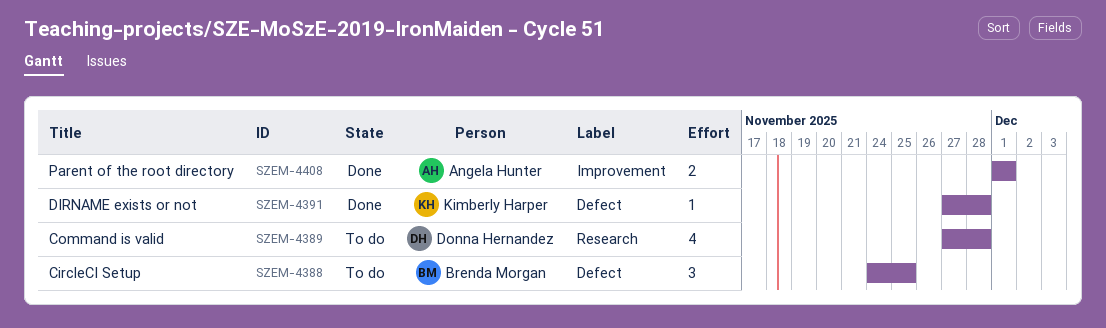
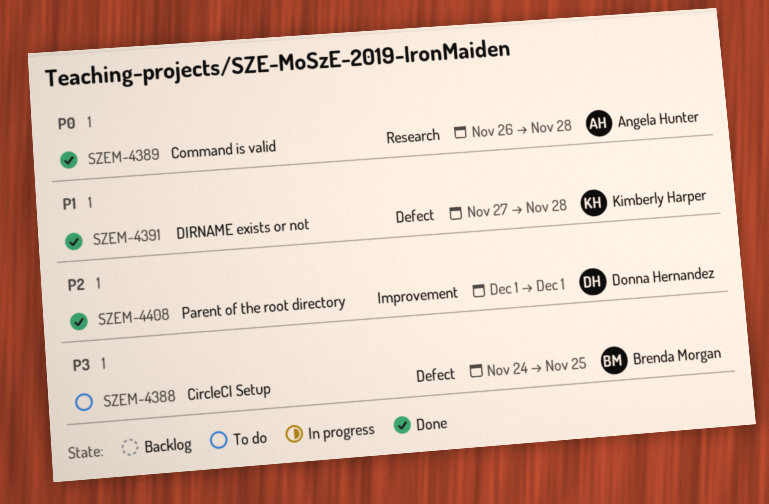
SZEM-4389, status: To do -> Done
SZEM-4389, owner: Donna Hernandez -> Angela Hunter
SZEM-4389, start: Nov 27 -> Nov 26
SZEM-4408, owner: Angela Hunter -> Donna Hernandez

